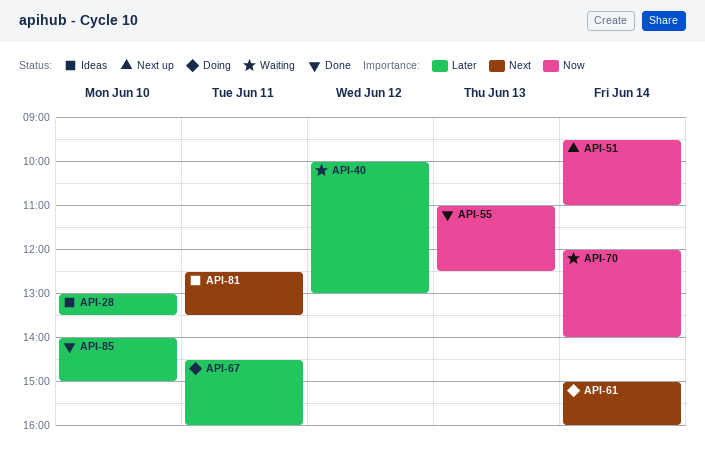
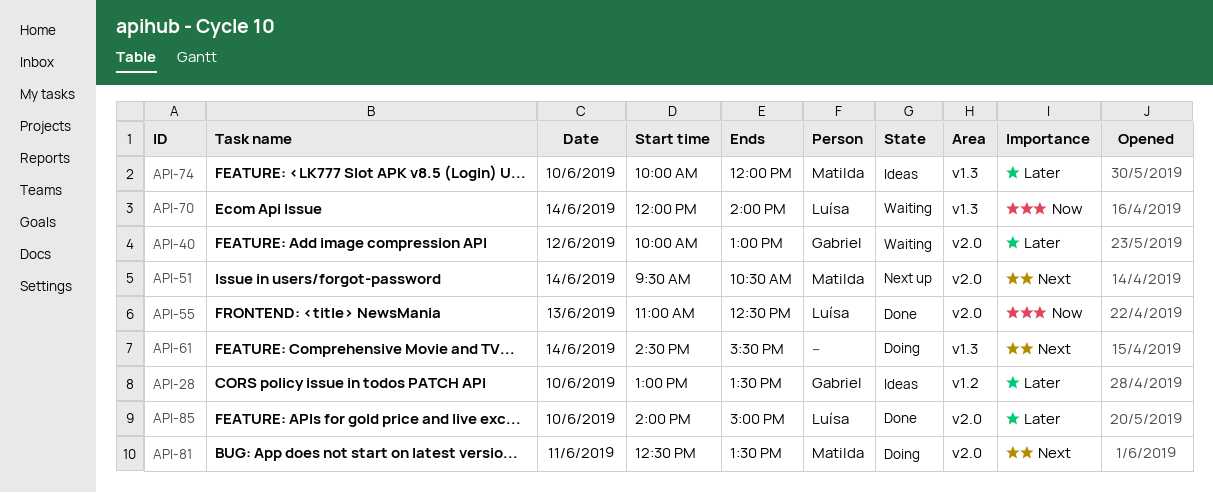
API-51, priority: Now -> Next
API-51, ends: 11:00 -> 10:30
API-61, begins: 15:00 -> 14:30
API-61, ends: 16:00 -> 15:30
API-67: present -> none
API-74: none -> present
API-81, status: Ideas -> Doing

